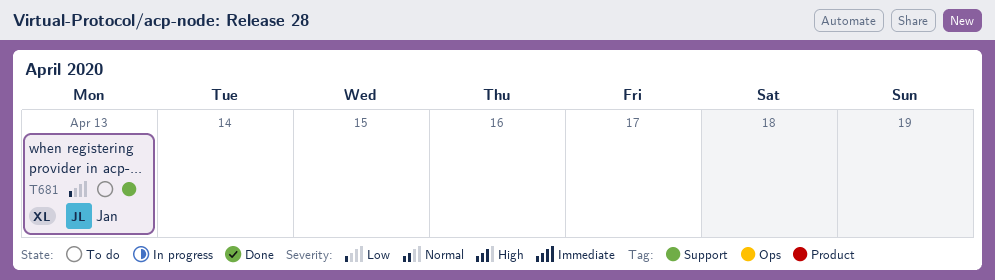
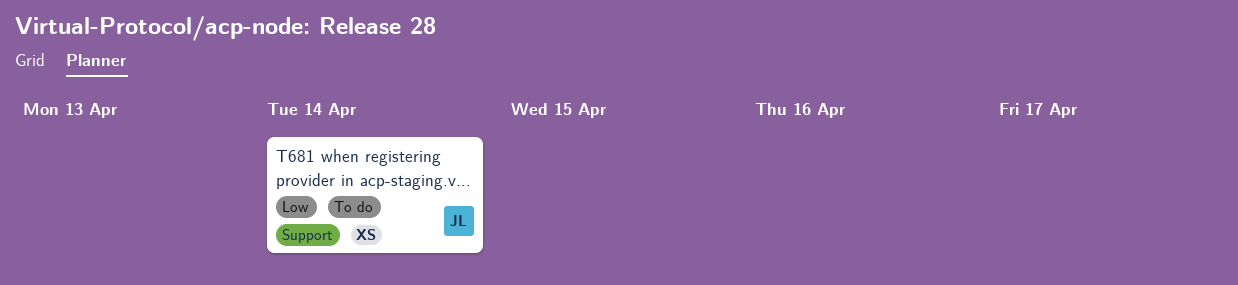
T681, estimate: XL -> XS
T681, due: Apr 13 -> Apr 14

